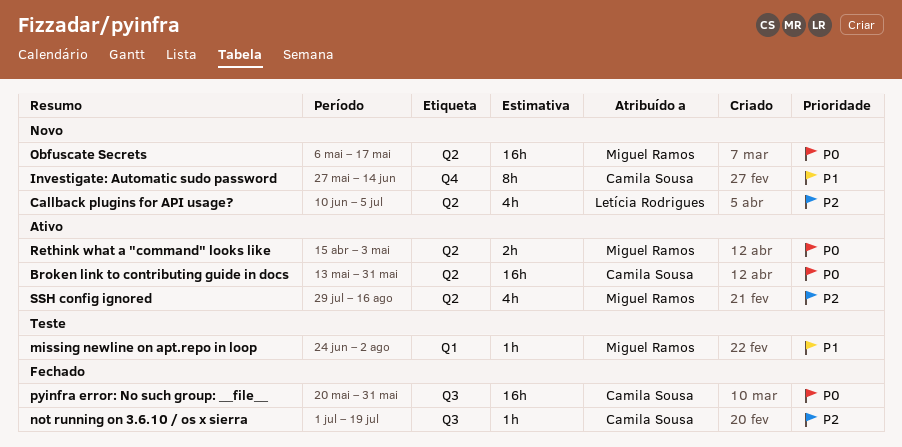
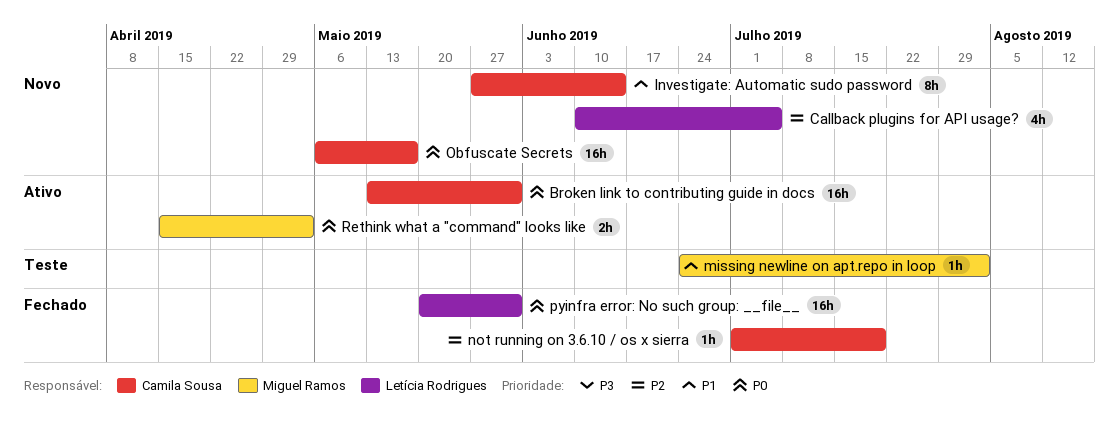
Obfuscate Secrets, owner: Miguel Ramos -> Camila Sousa
pyinfra error: No such group: __file__, owner: Camila Sousa -> Letícia Rodrigues
SSH config ignored: present -> none

